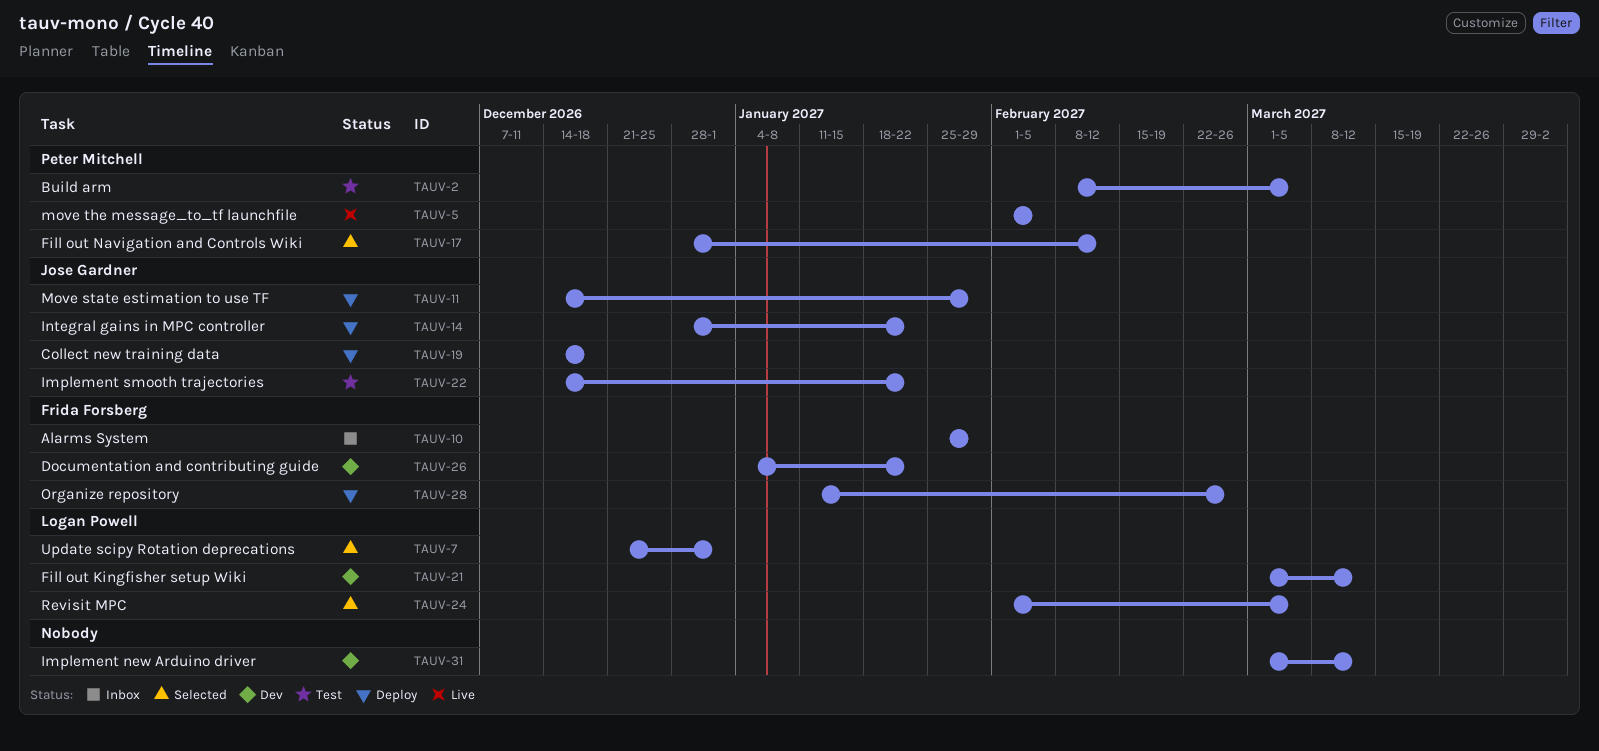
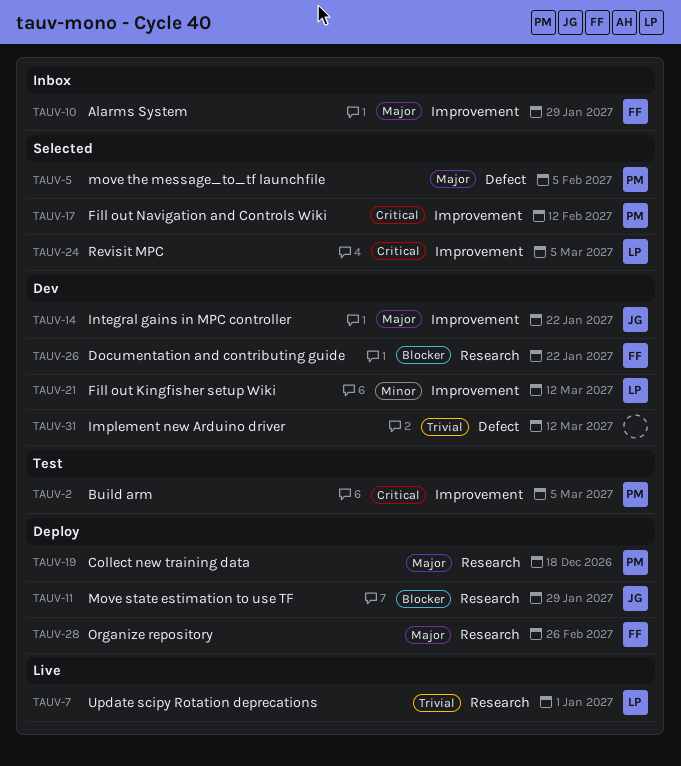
TAUV-5, status: Live -> Selected
TAUV-7, status: Selected -> Live
TAUV-14, status: Deploy -> Dev
TAUV-19, owner: Jose Gardner -> Peter Mitchell
TAUV-22: present -> none

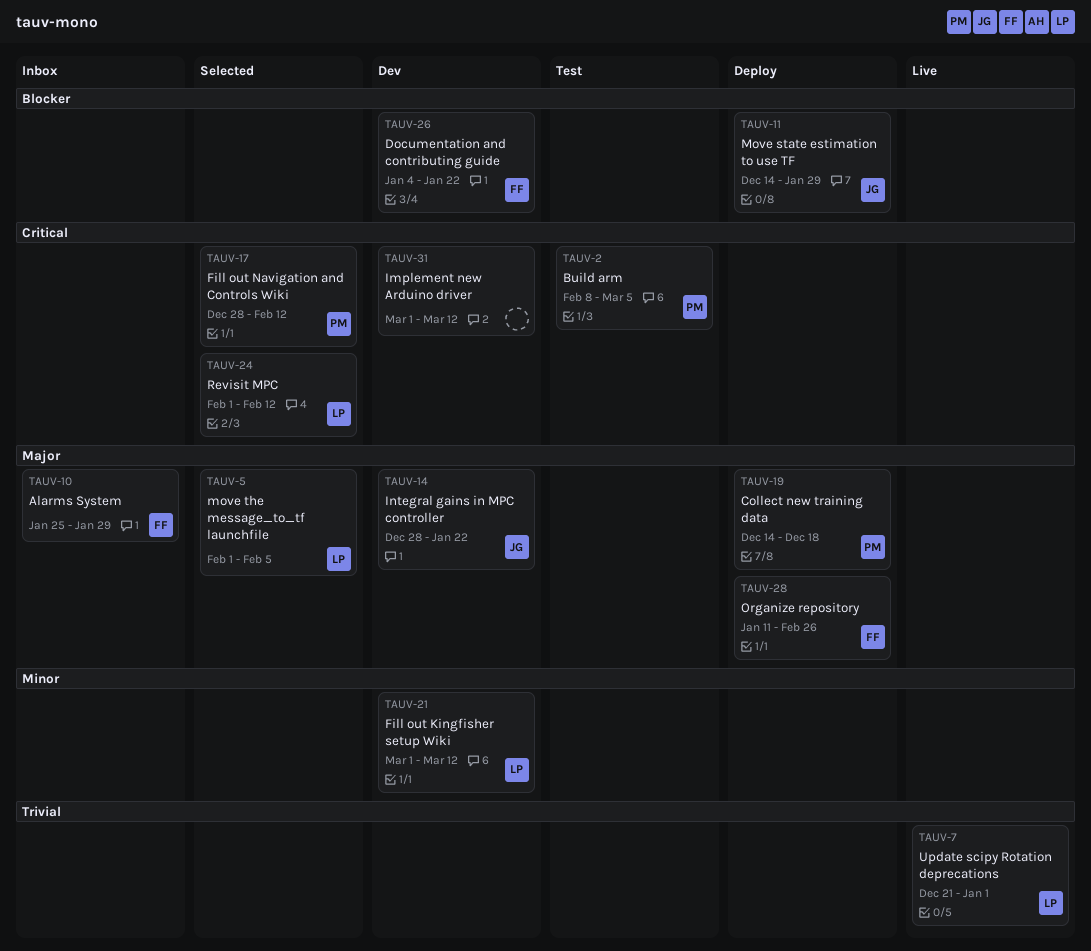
TAUV-5, owner: PM -> LP
TAUV-24, due: Mar 5 -> Feb 12
TAUV-31, priority: Trivial -> Critical

